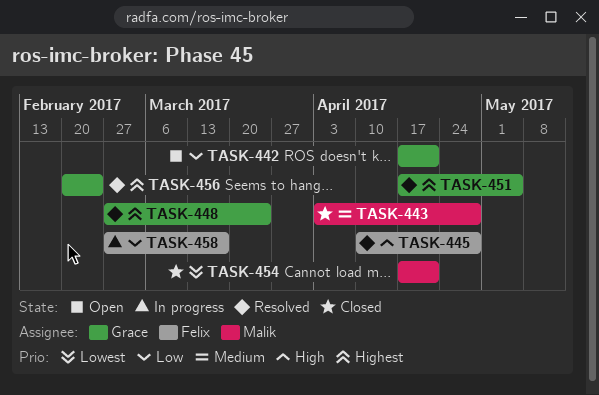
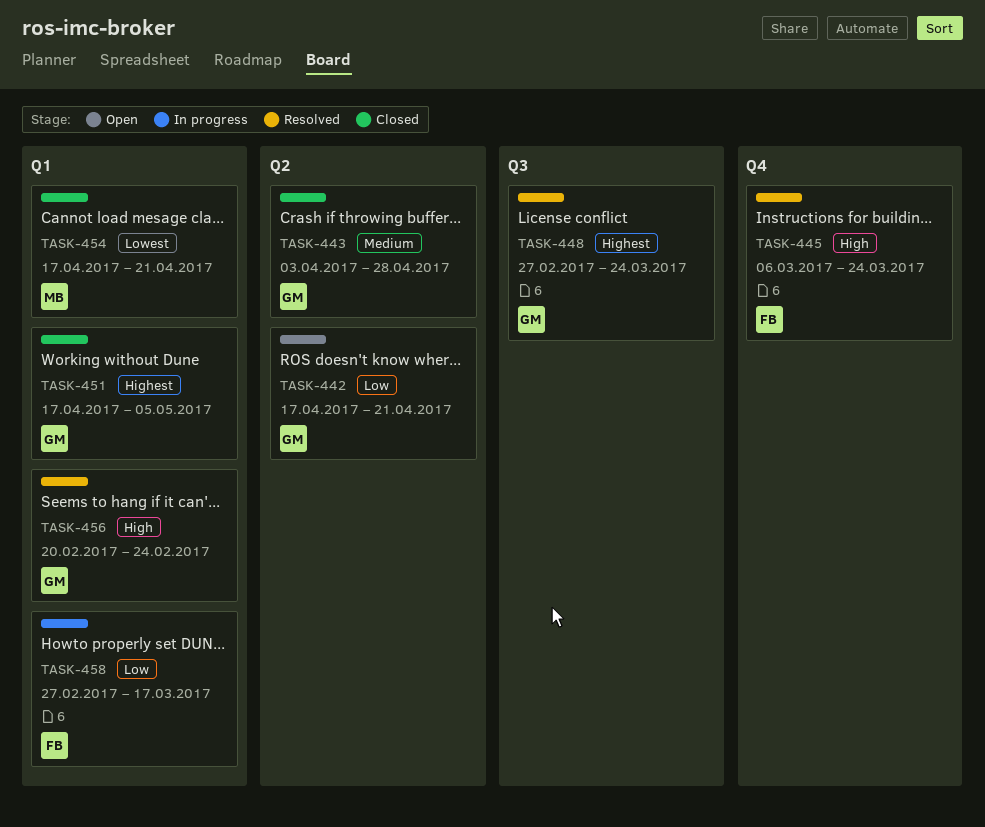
TASK-443, owner: Malik -> Grace
TASK-445, start: Apr 10 -> Mar 6
TASK-445, due: Apr 28 -> Mar 24
TASK-451, status: Resolved -> Closed
TASK-456, priority: Highest -> High

